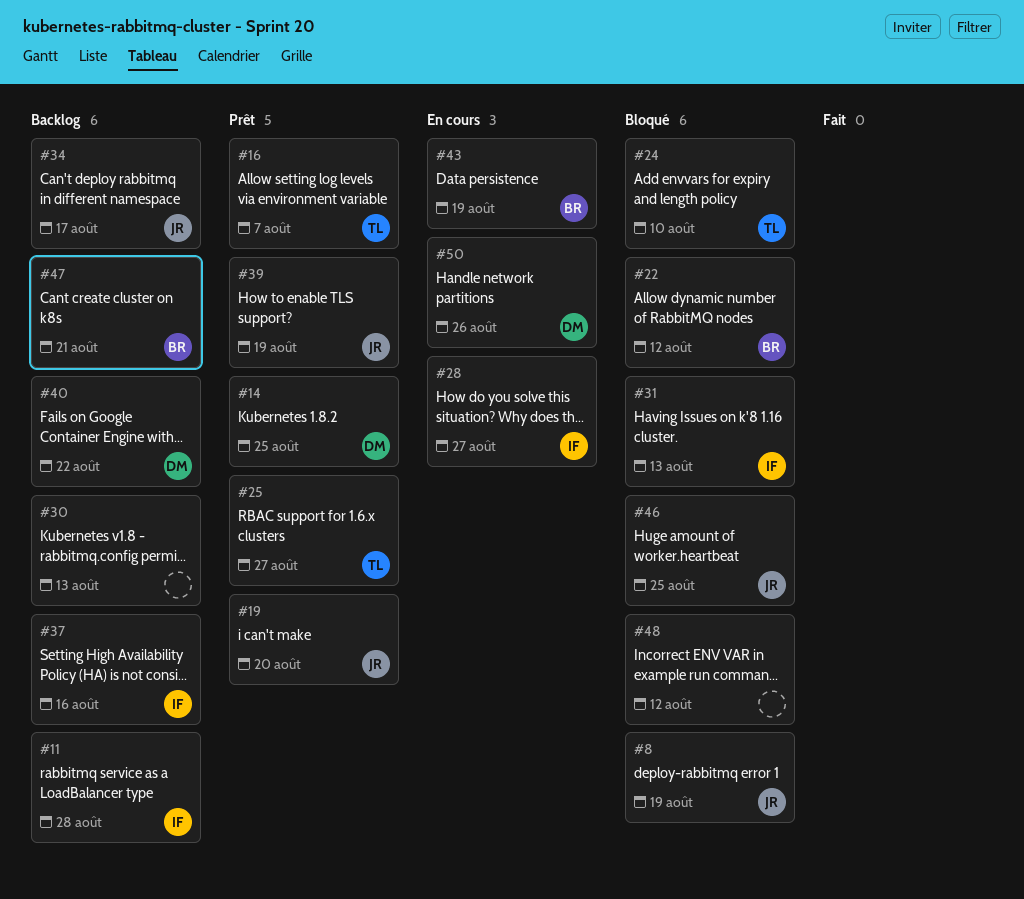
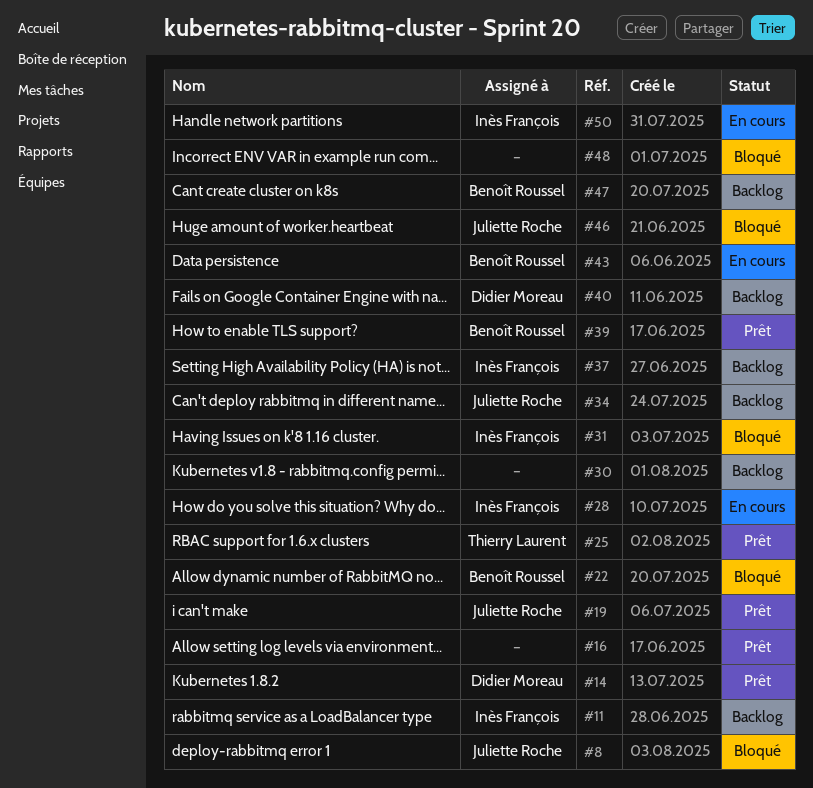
#16, owner: Thierry Laurent -> none
#24: present -> none
#39, owner: Juliette Roche -> Benoît Roussel
#50, owner: Didier Moreau -> Inès François

